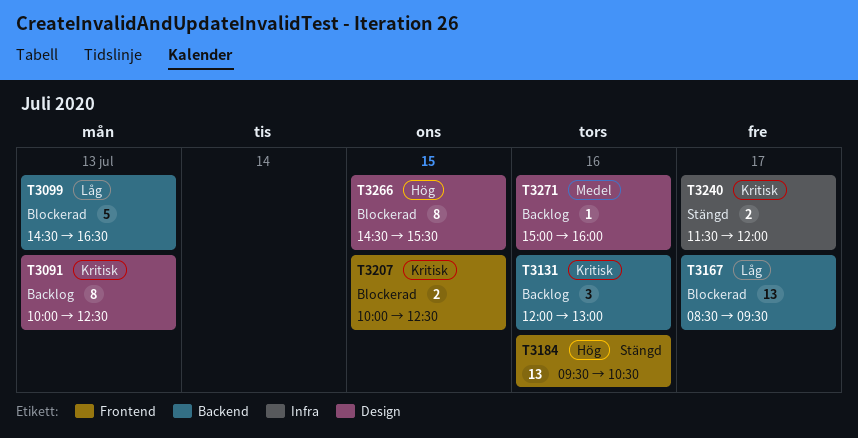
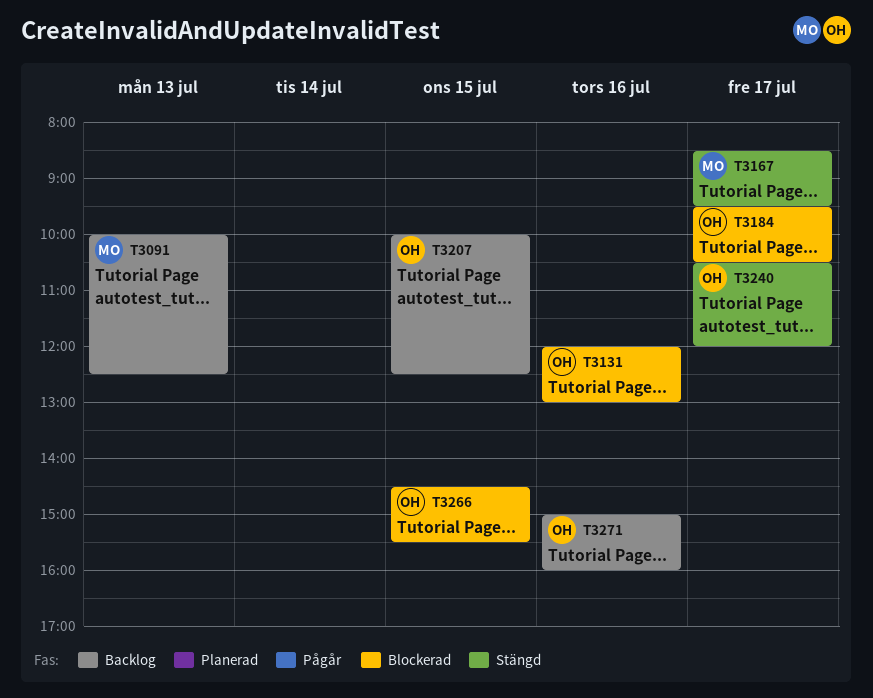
T3099: present -> none
T3131, status: Backlog -> Blockerad
T3167, status: Blockerad -> Stängd
T3184, status: Stängd -> Blockerad
T3184, day: Jul 16 -> Jul 17
T3207, status: Blockerad -> Backlog
T3240, begins: 11:30 -> 10:30

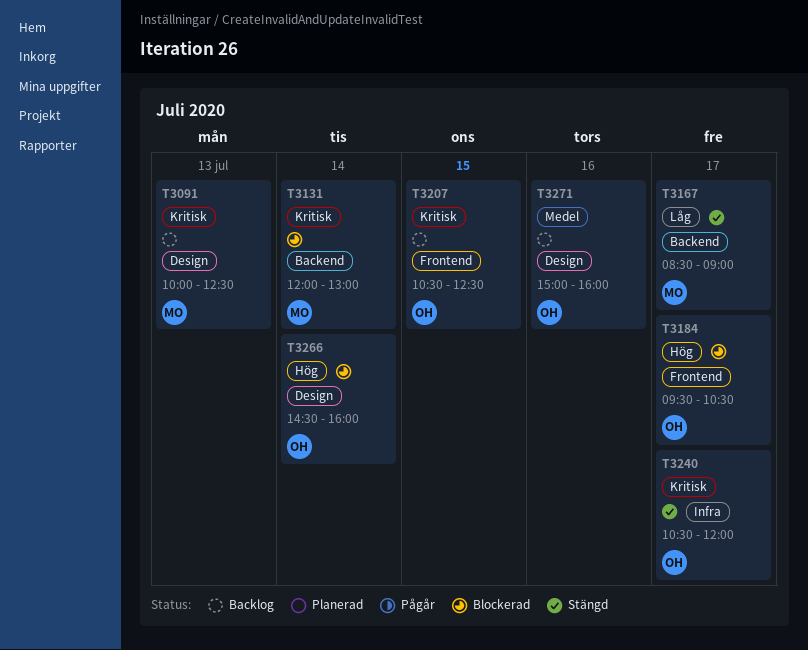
T3131, owner: OH -> MO
T3131, day: Jul 16 -> Jul 14
T3167, ends: 09:30 -> 09:00
T3207, begins: 10:00 -> 10:30
T3266, day: Jul 15 -> Jul 14
T3266, ends: 15:30 -> 16:00

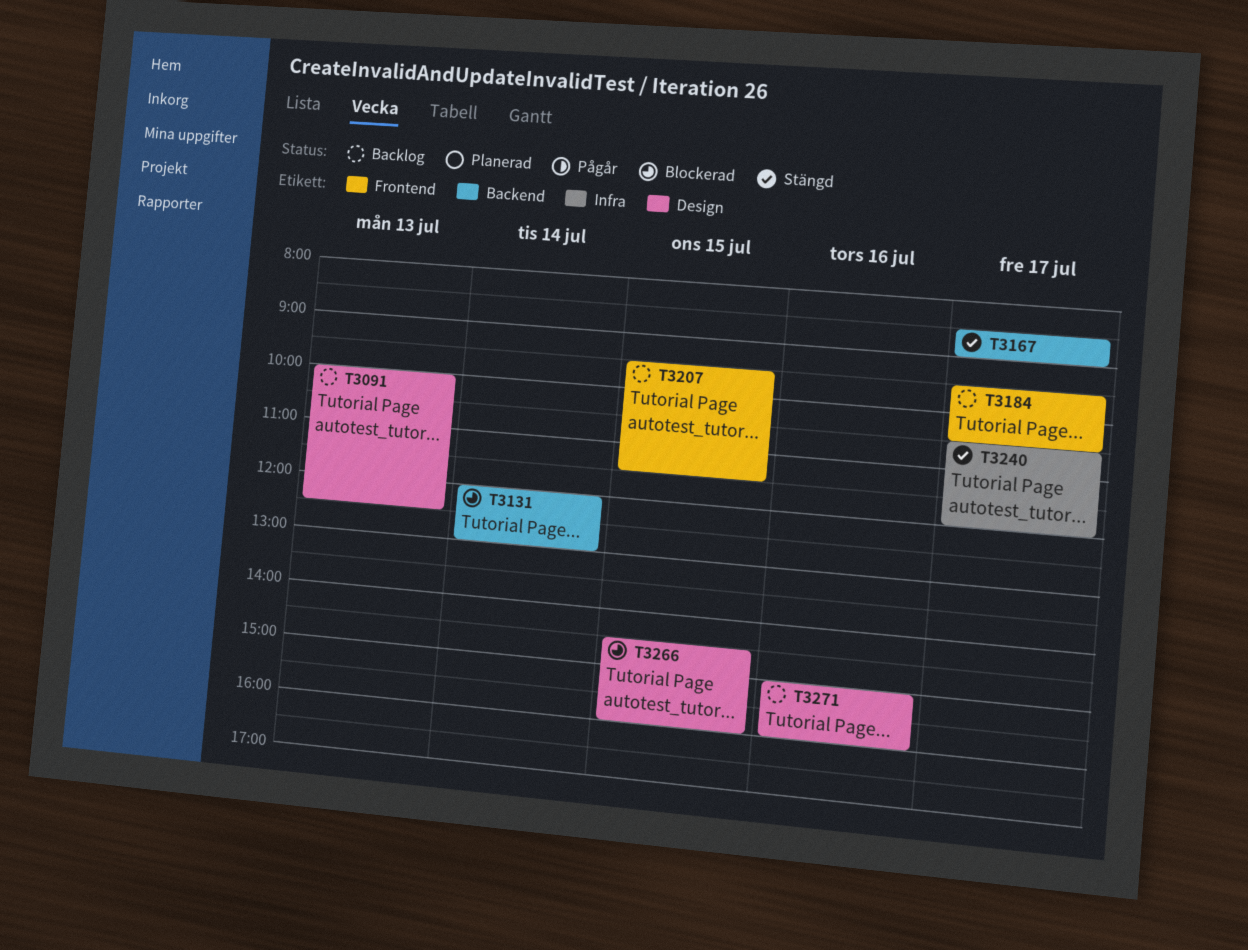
T3184, status: Blockerad -> Backlog
T3207, begins: 10:30 -> 09:30
T3207, ends: 12:30 -> 11:30
T3266, day: Jul 14 -> Jul 15

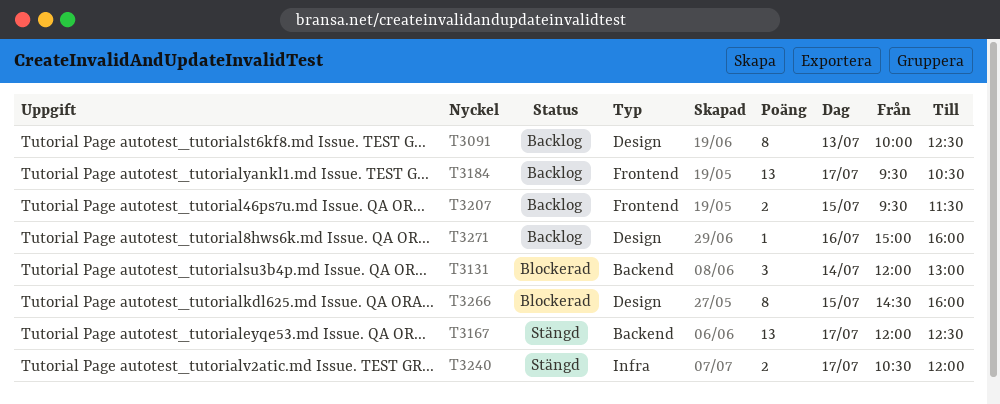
T3167, begins: 08:30 -> 12:00
T3167, ends: 09:00 -> 12:30

